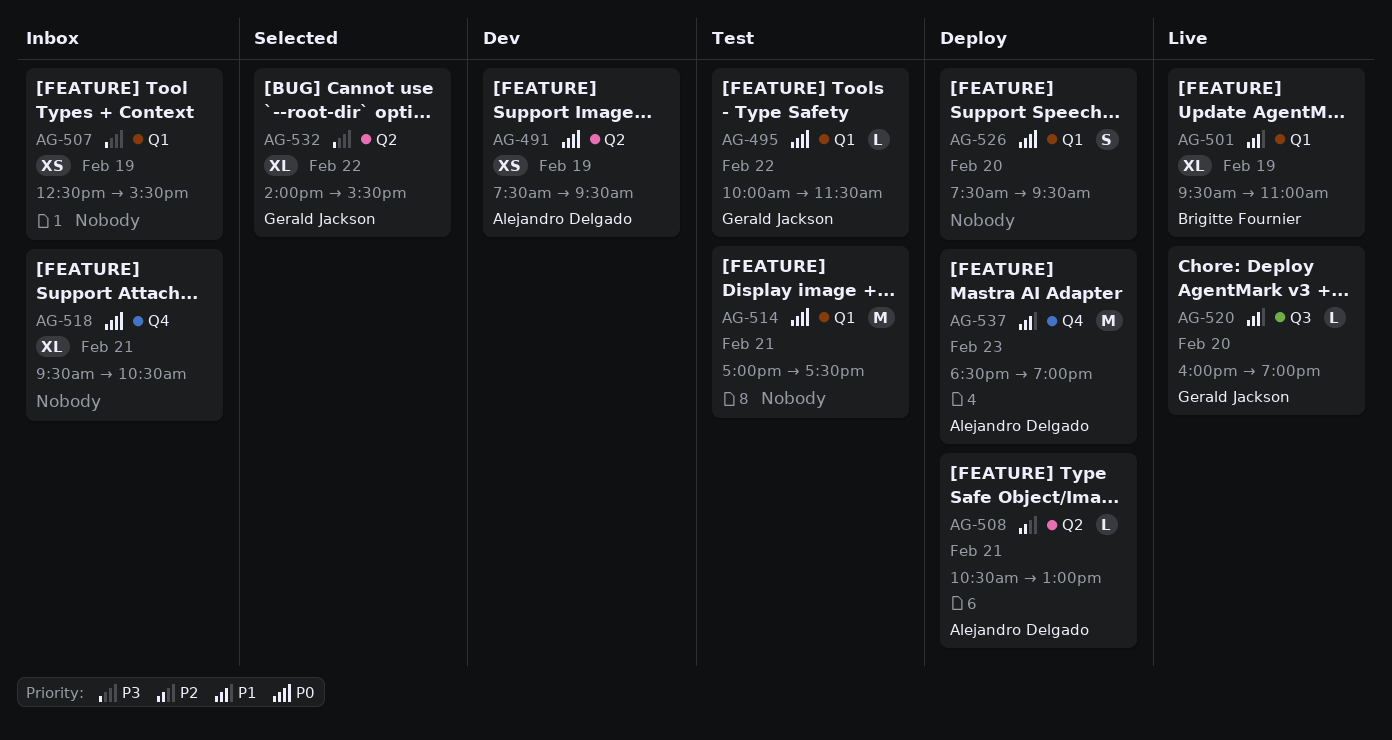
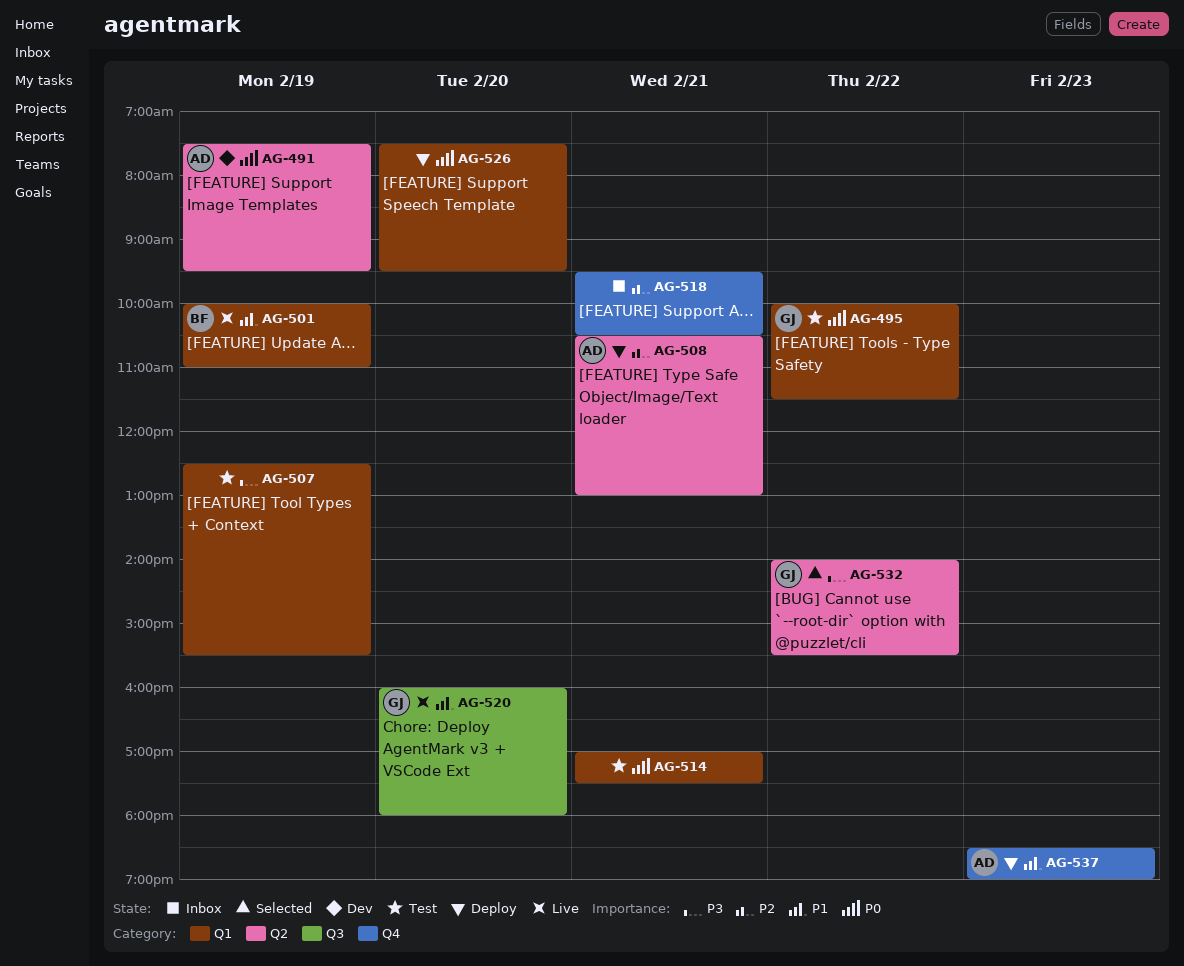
AG-501, begins: 09:30 -> 10:00
AG-507, status: Inbox -> Test
AG-518, priority: P0 -> P2
AG-520, ends: 19:00 -> 18:00

